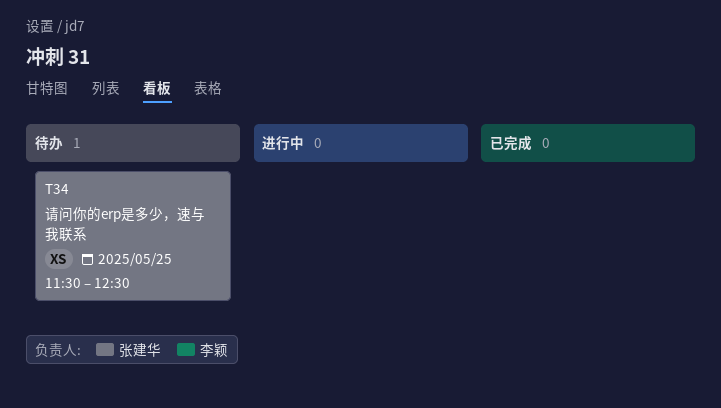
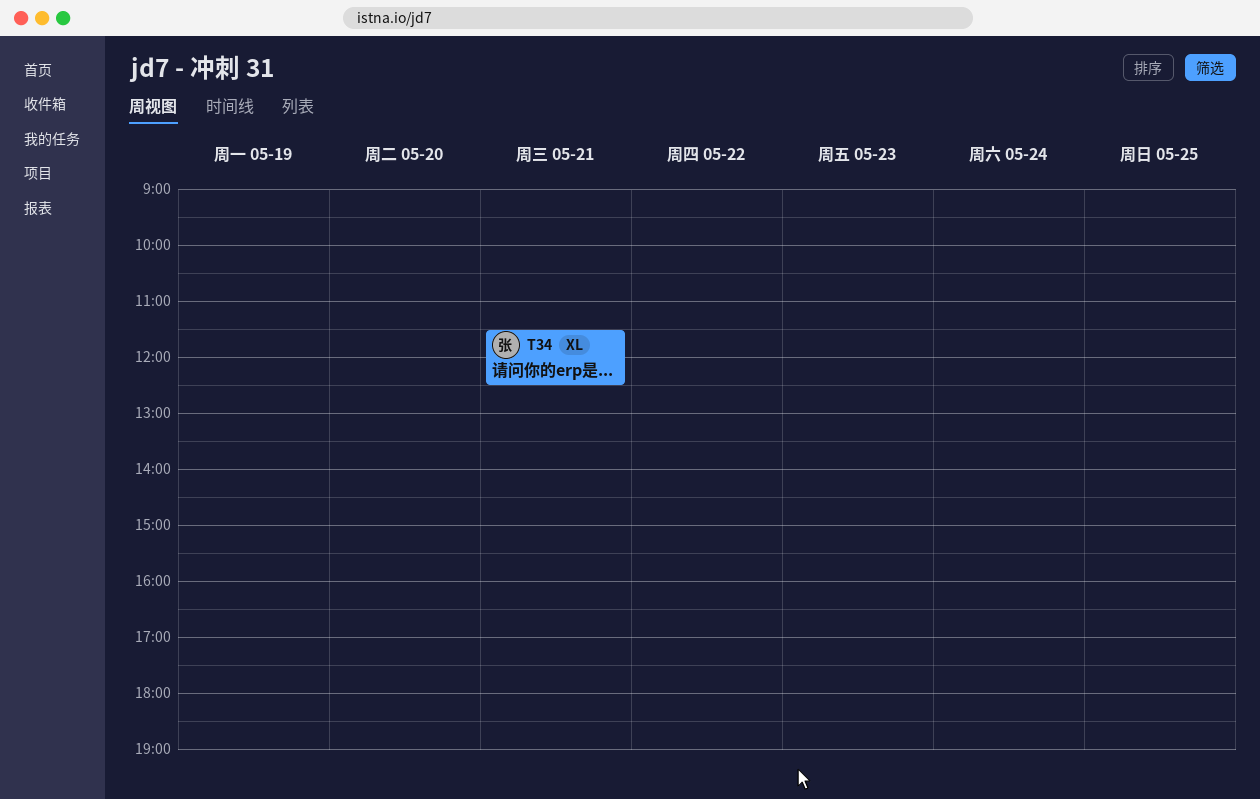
T34, estimate: XS -> XL
T34, day: May 25 -> May 21

